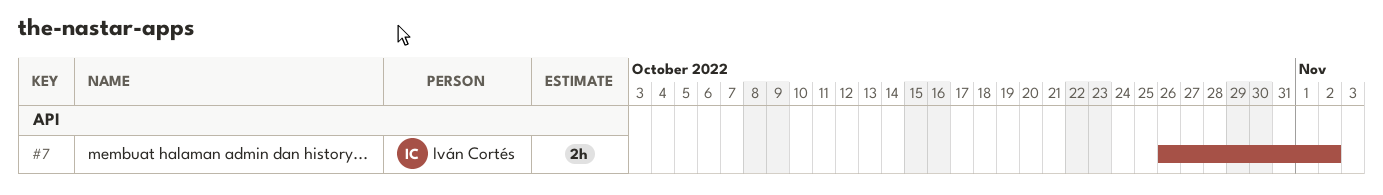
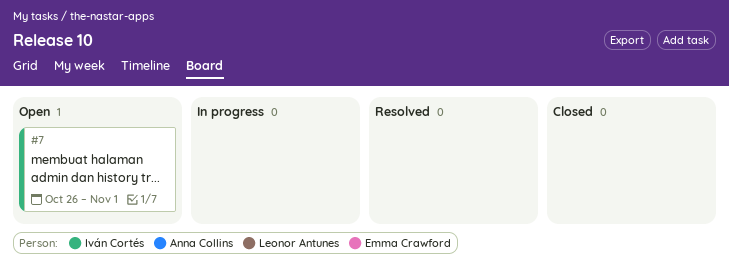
#7, due: Nov 2 -> Nov 1

